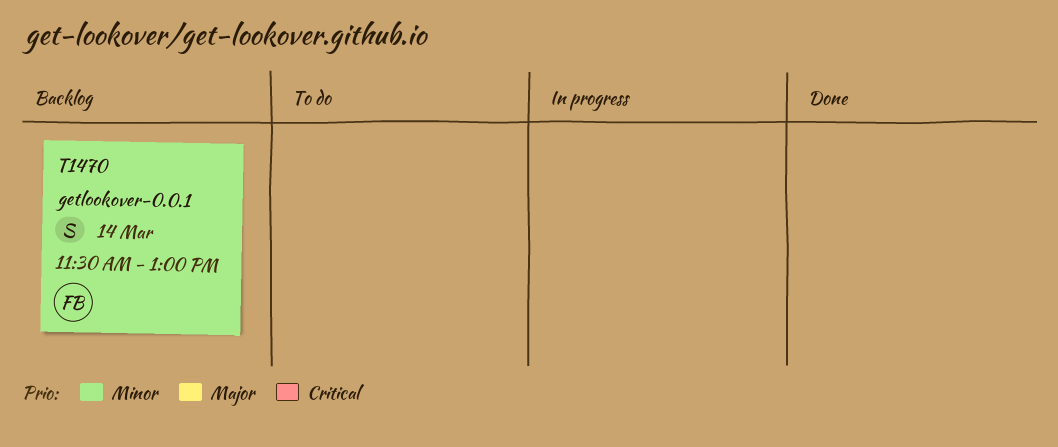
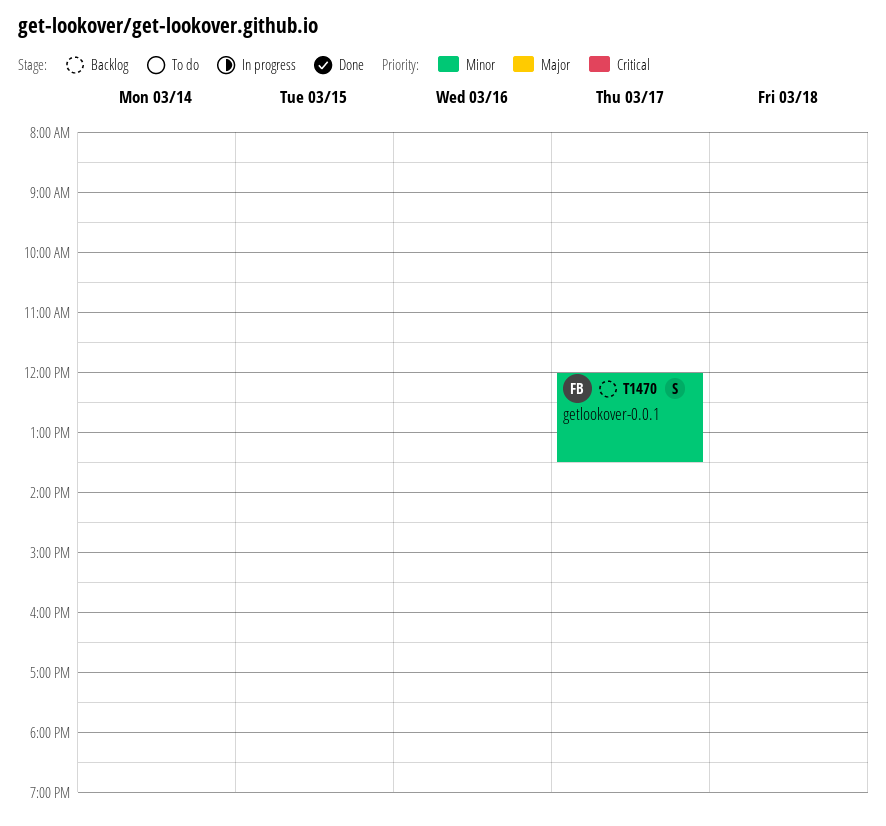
T1470, day: Mar 14 -> Mar 17
T1470, begins: 11:30 -> 12:00
T1470, ends: 13:00 -> 13:30

